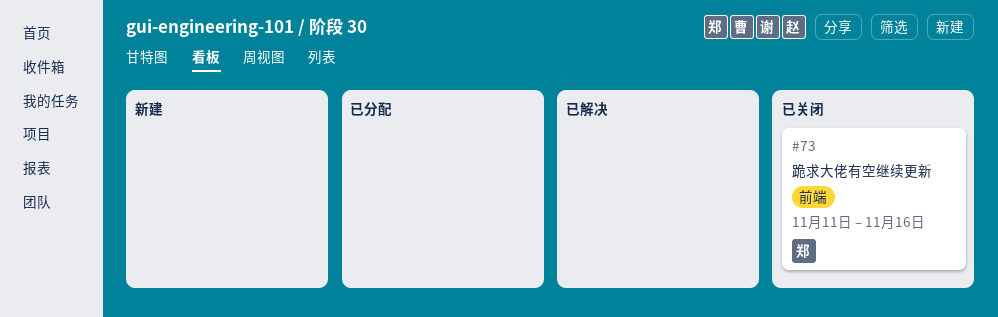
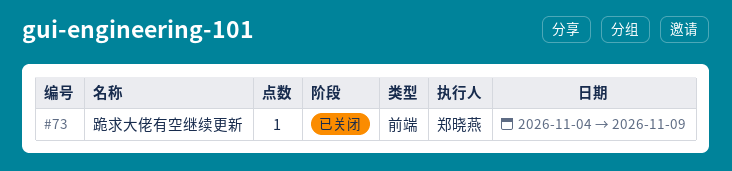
#73, start: Nov 11 -> Nov 4
#73, due: Nov 16 -> Nov 9

